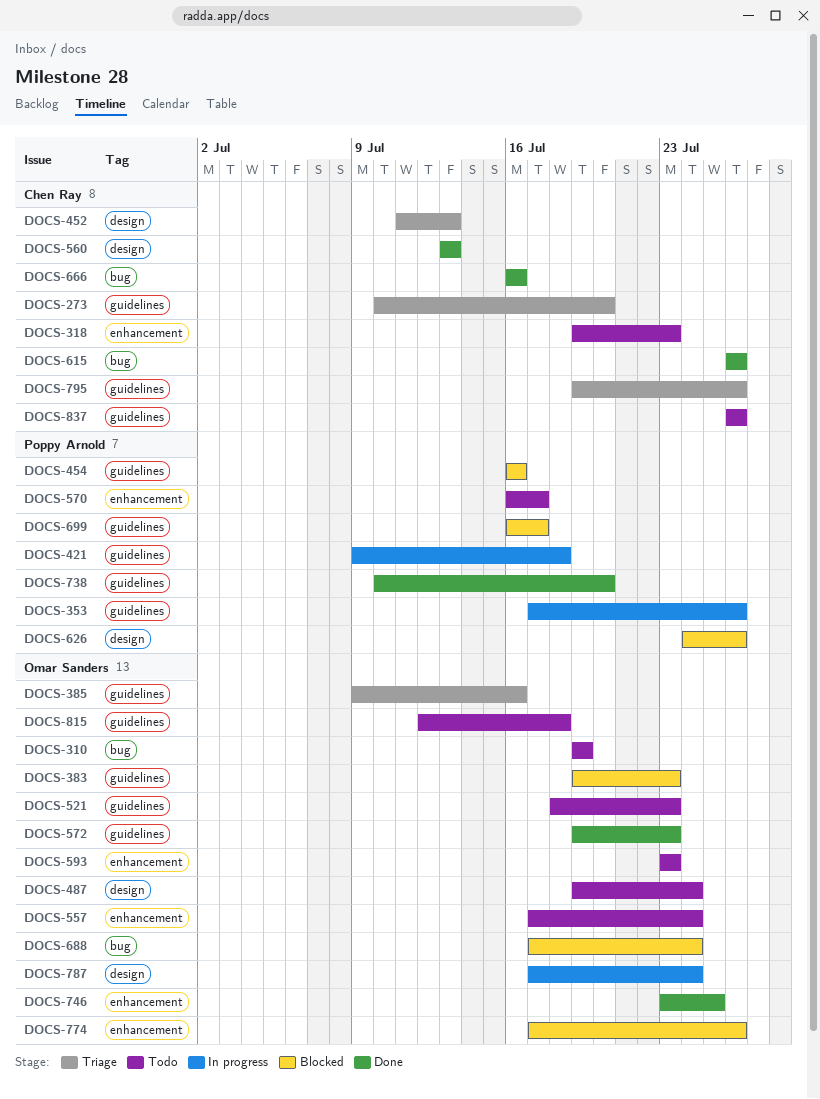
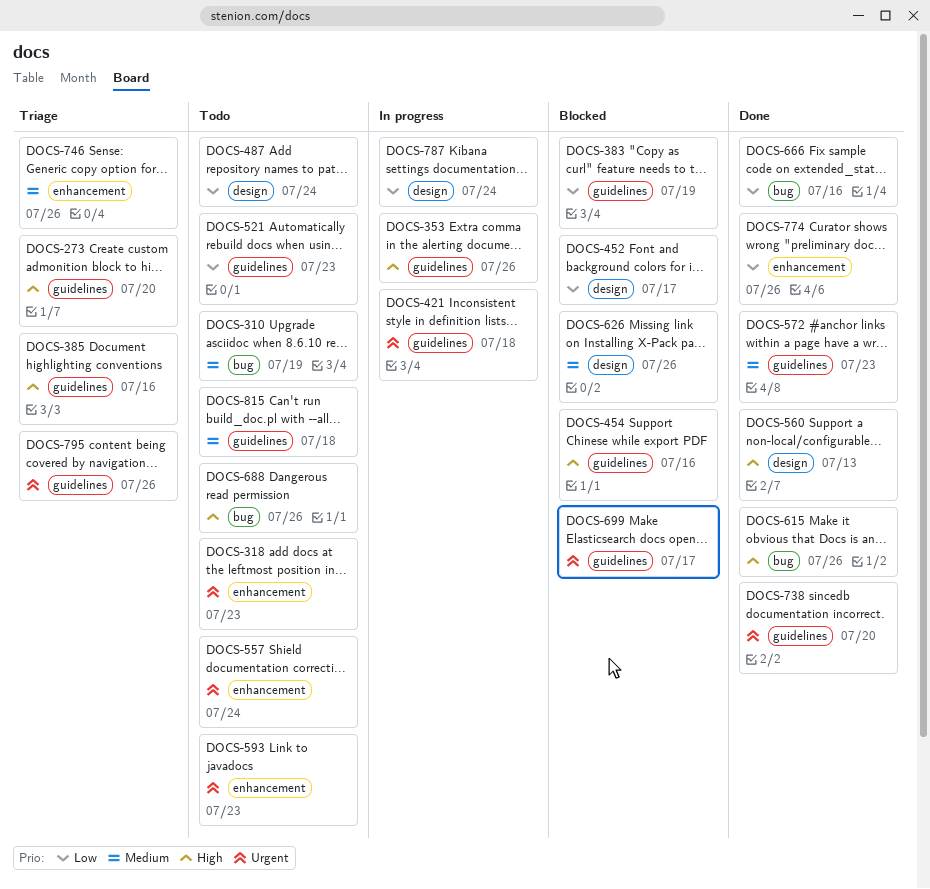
DOCS-383, due: Jul 23 -> Jul 19
DOCS-452, status: Triage -> Blocked
DOCS-452, due: Jul 13 -> Jul 17
DOCS-570: present -> none
DOCS-688, status: Blocked -> Todo
DOCS-688, due: Jul 24 -> Jul 26
DOCS-746, status: Done -> Triage
DOCS-746, due: Jul 25 -> Jul 26
DOCS-774, status: Blocked -> Done
DOCS-837: present -> none

